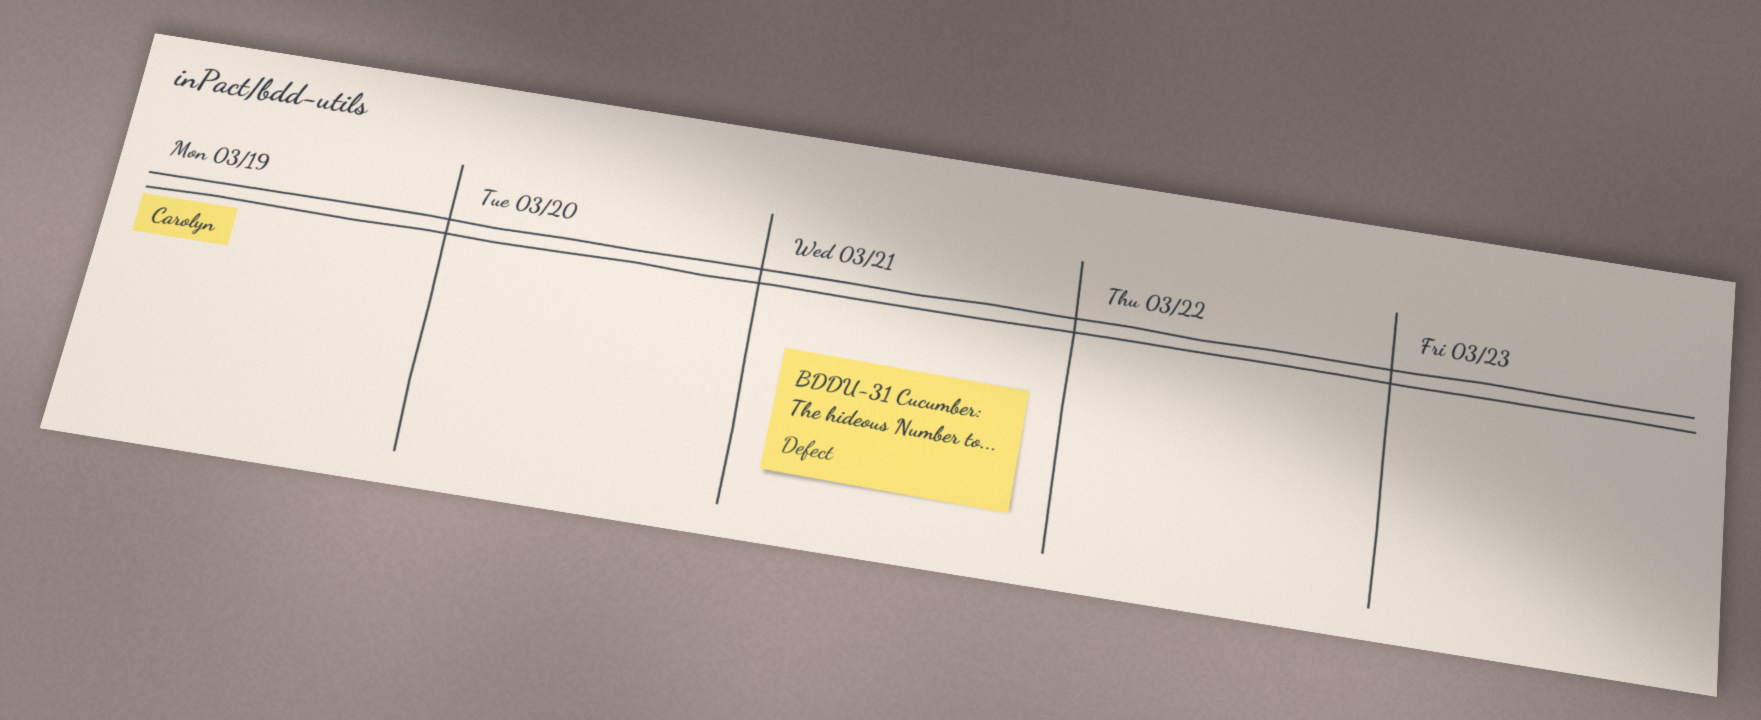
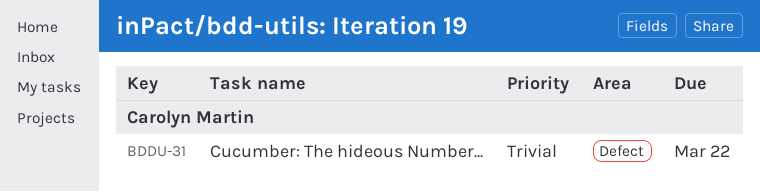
BDDU-31, due: Mar 21 -> Mar 22

